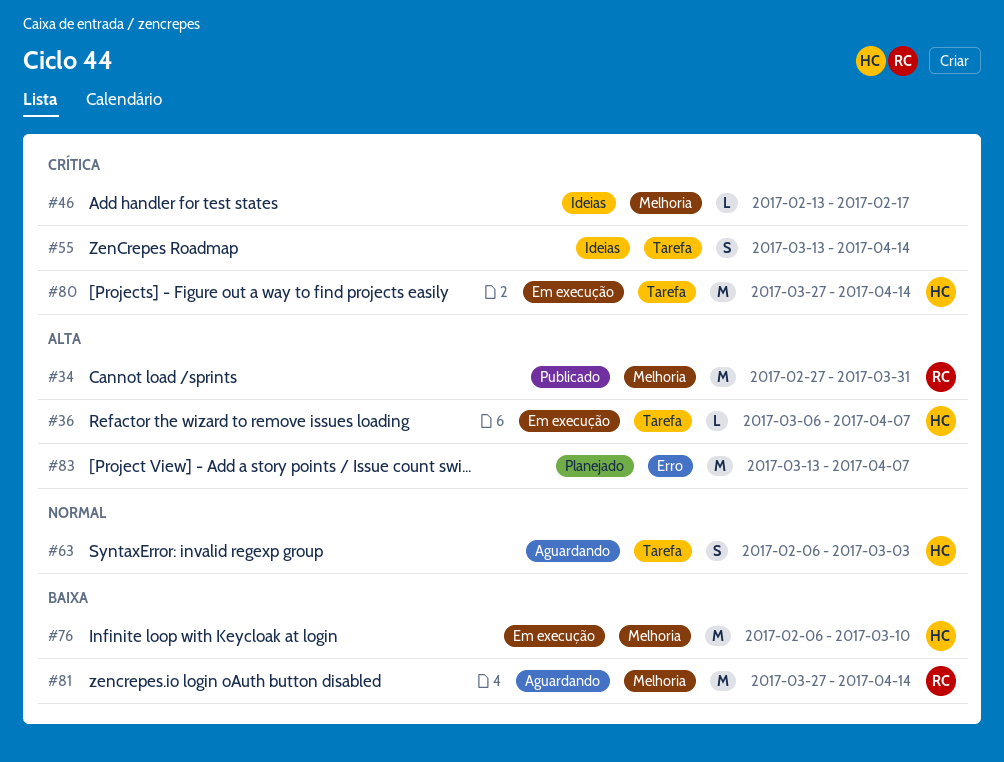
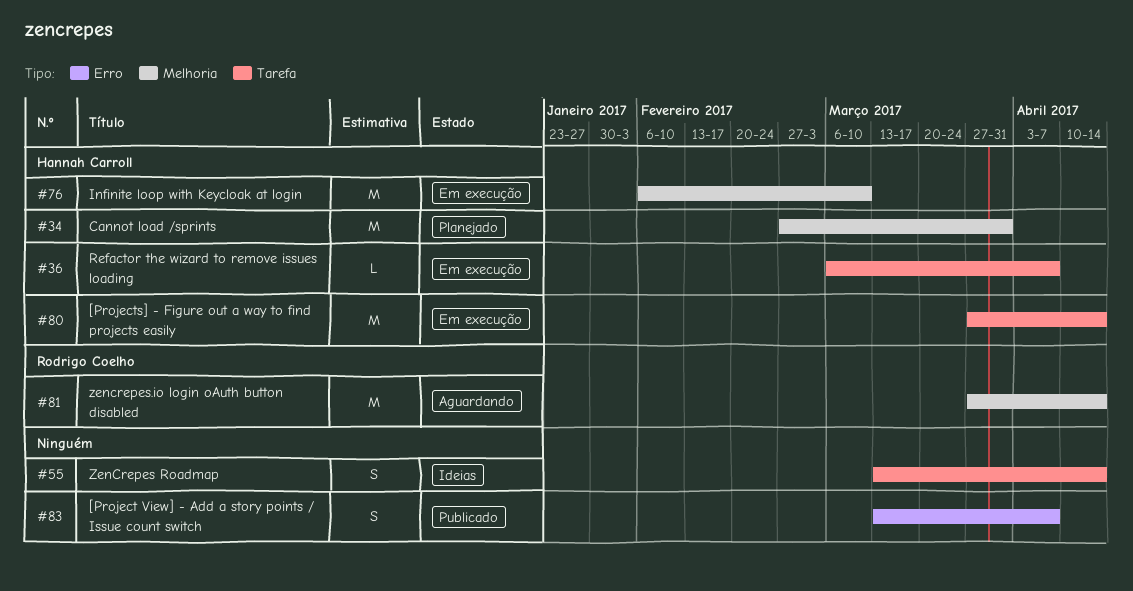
#34, status: Publicado -> Planejado
#34, owner: Rodrigo Coelho -> Hannah Carroll
#46: present -> none
#63: present -> none
#83, status: Planejado -> Publicado
#83, estimate: M -> S

